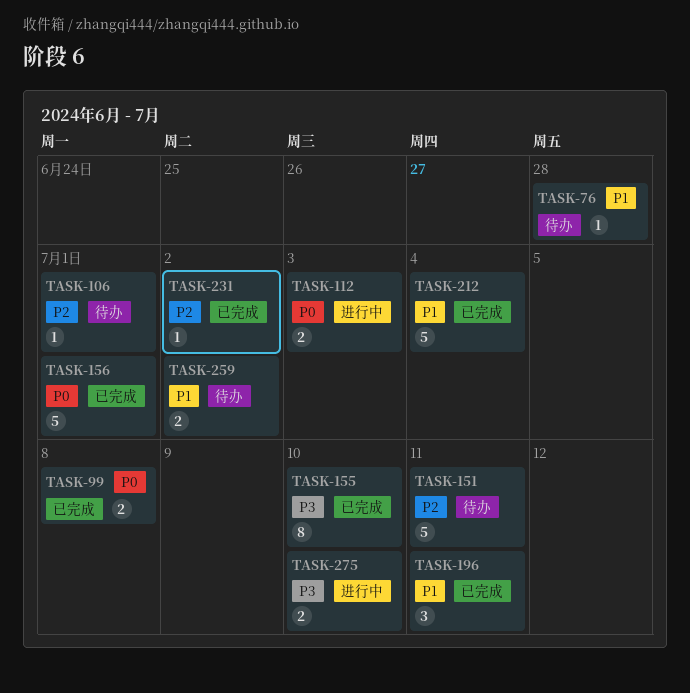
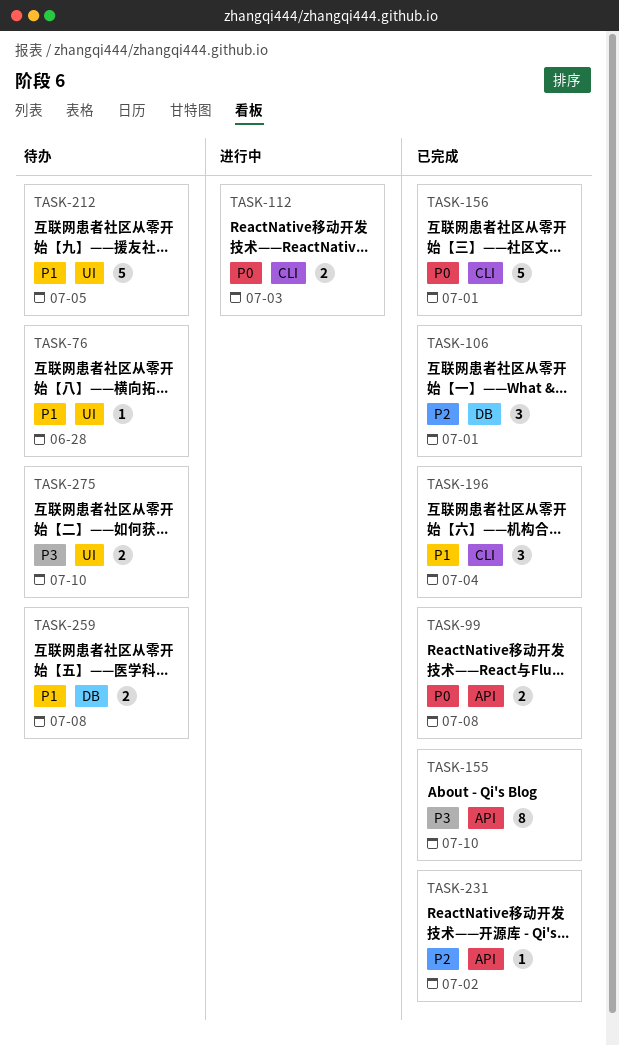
TASK-106, status: 待办 -> 已完成
TASK-106, estimate: 1 -> 3
TASK-151: present -> none
TASK-196, due: Jul 11 -> Jul 4
TASK-212, status: 已完成 -> 待办
TASK-212, due: Jul 4 -> Jul 5
TASK-259, due: Jul 2 -> Jul 8
TASK-275, status: 进行中 -> 待办

